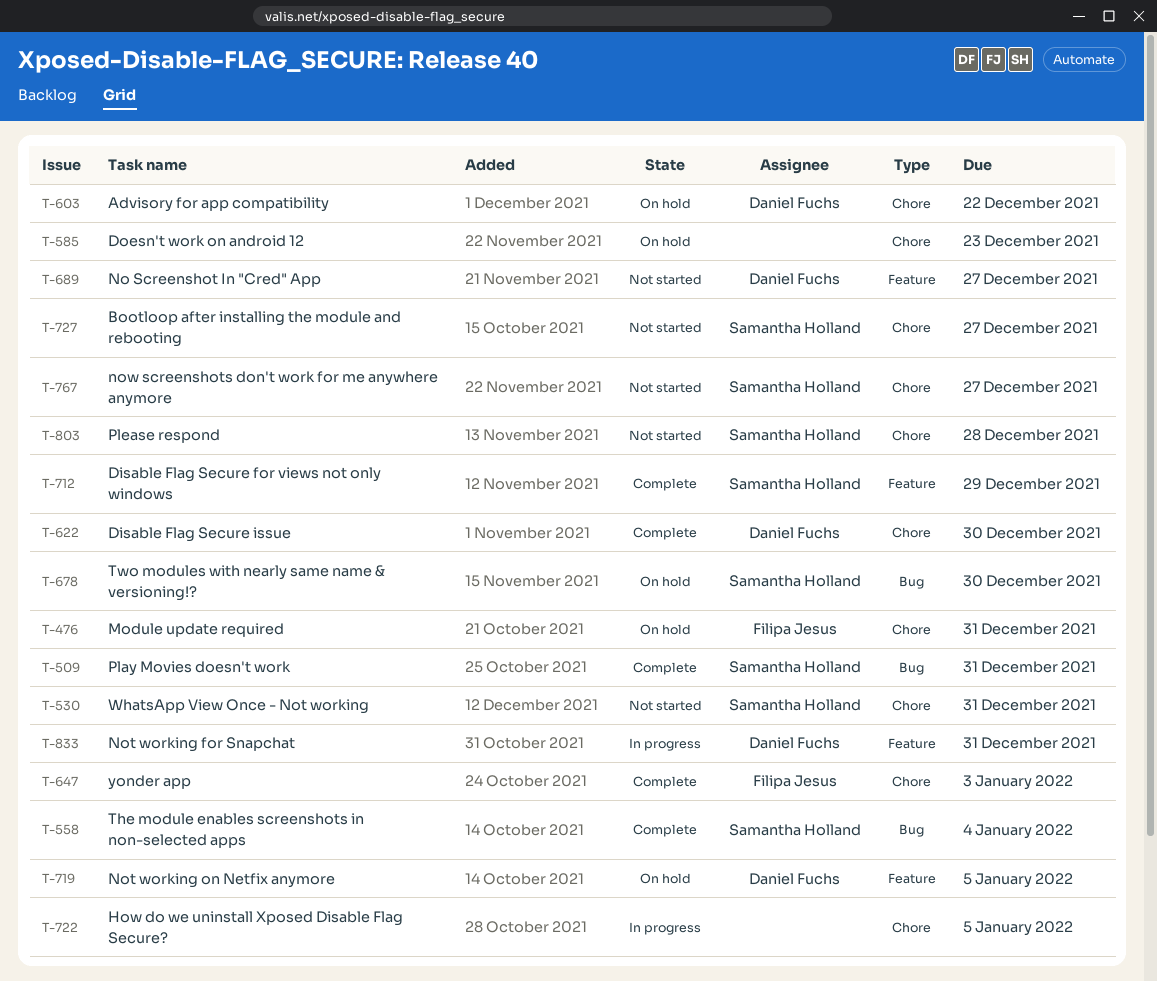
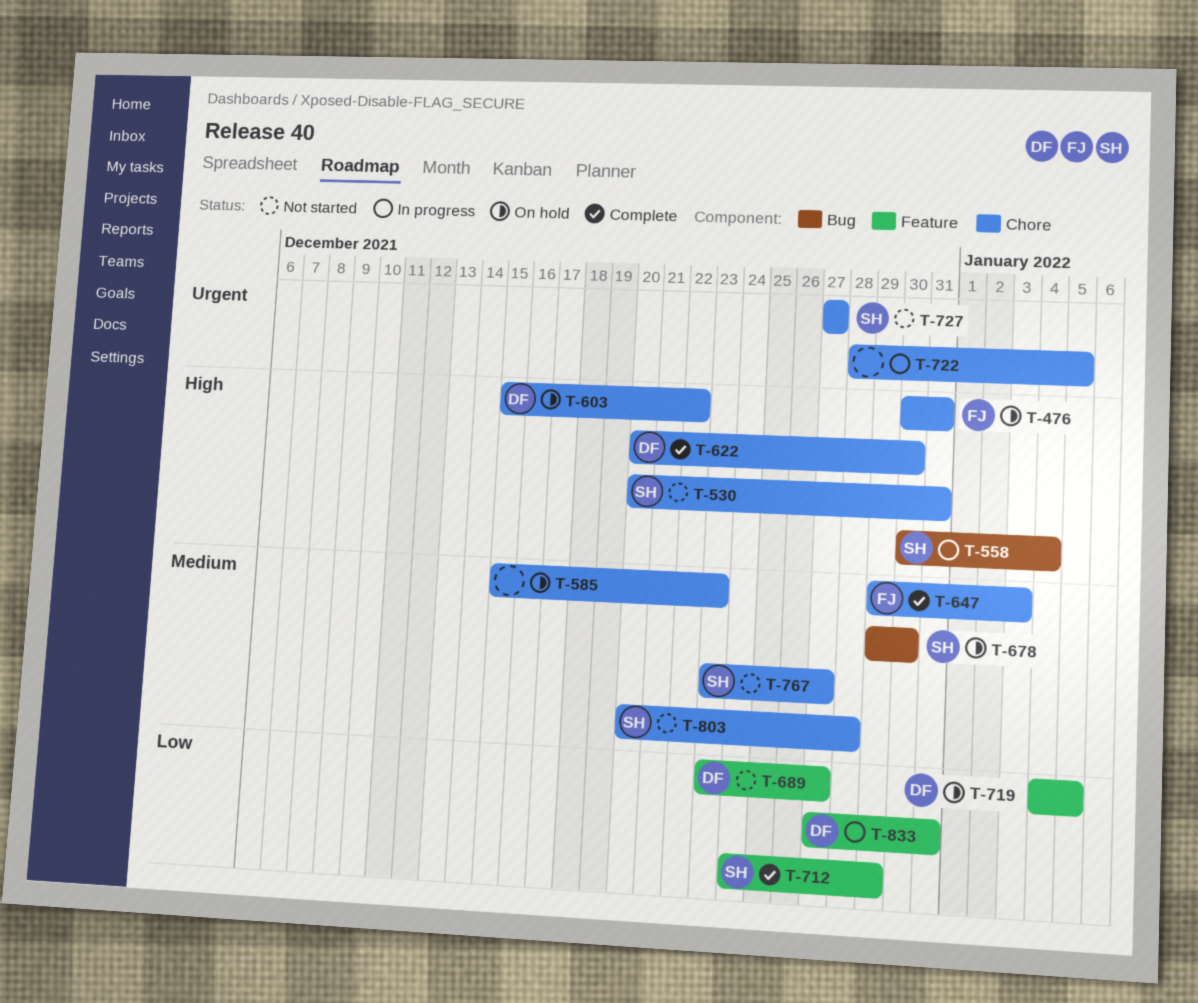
T-509: present -> none
T-558, status: Complete -> In progress

